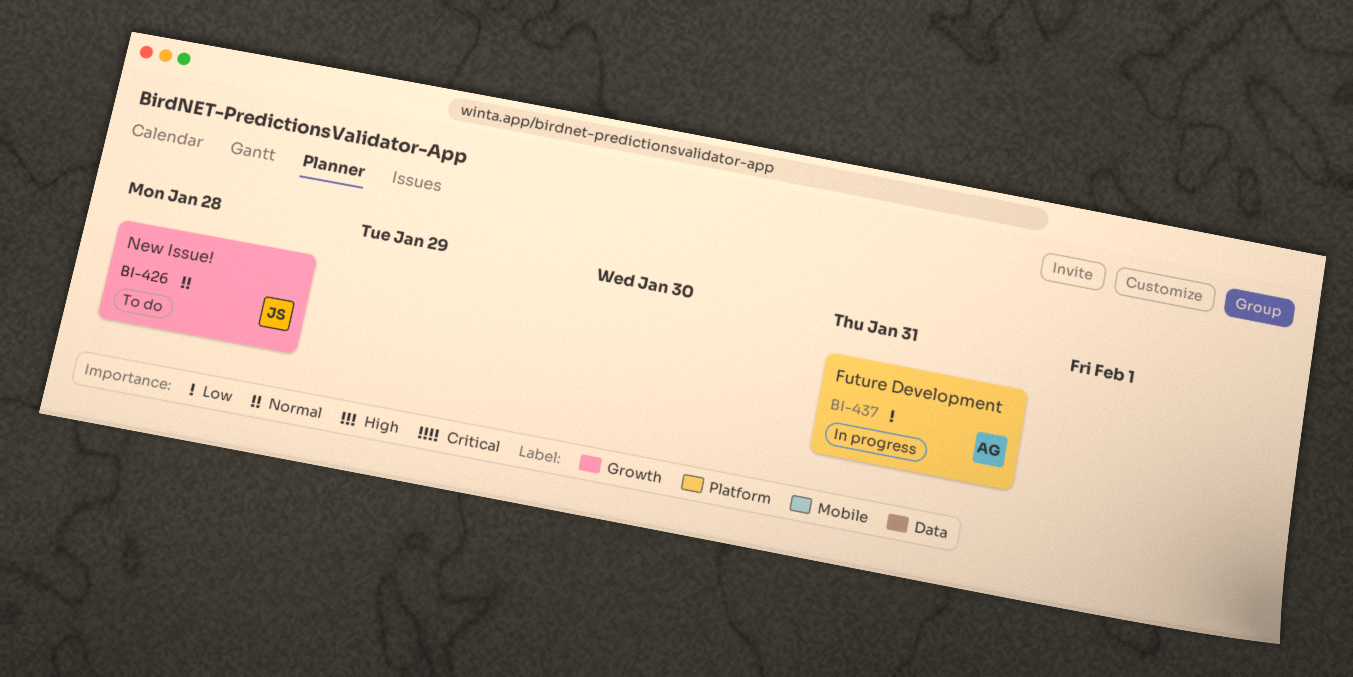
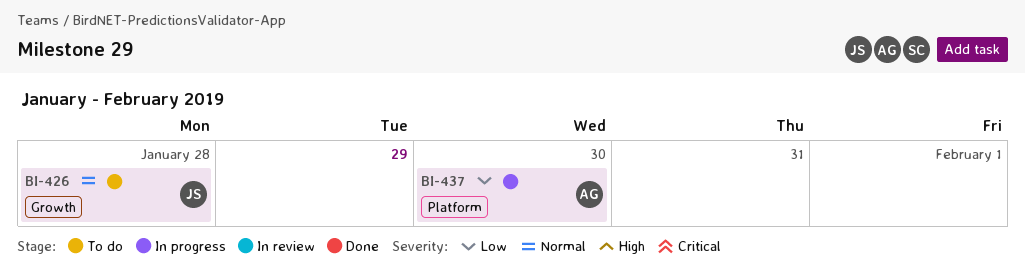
BI-437, due: Jan 31 -> Jan 30

